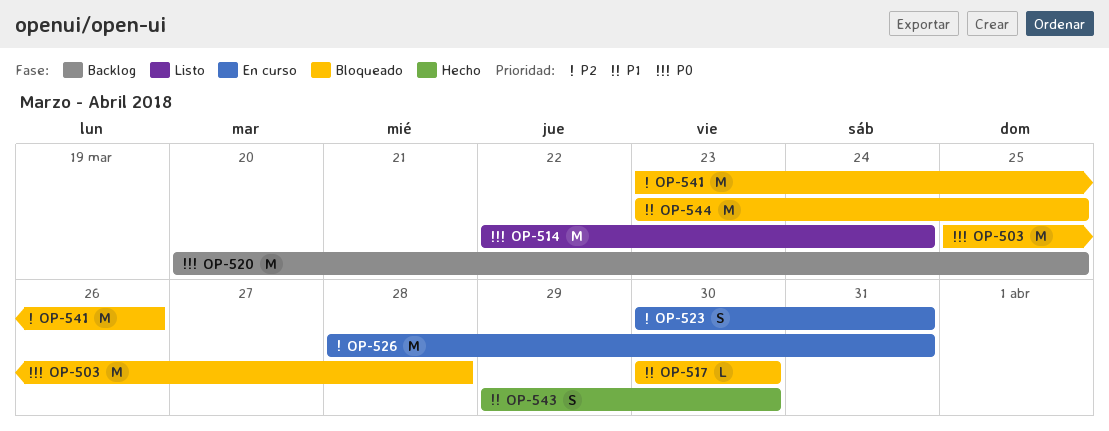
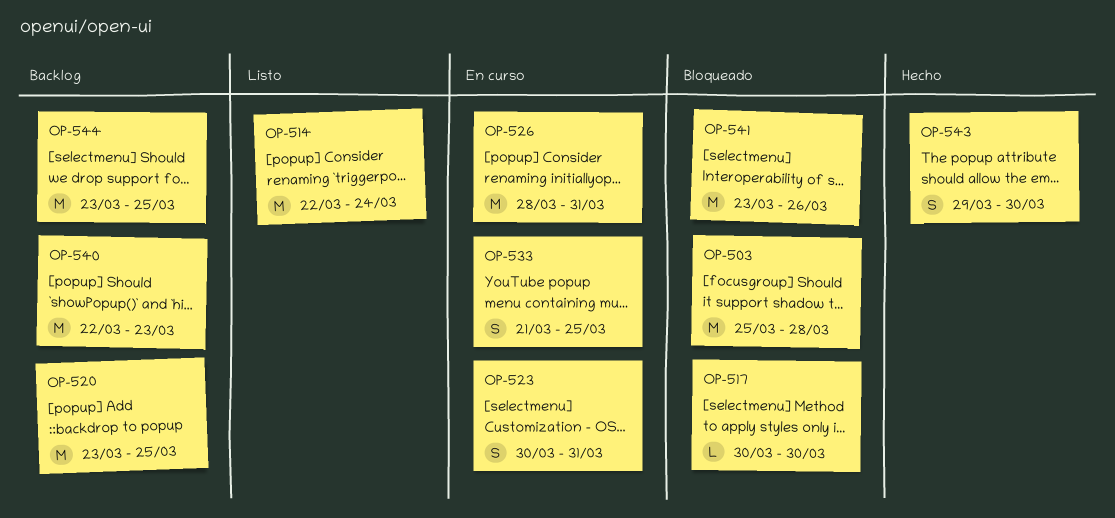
OP-520, start: Mar 20 -> Mar 23
OP-533: none -> present
OP-540: none -> present
OP-544, status: Bloqueado -> Backlog

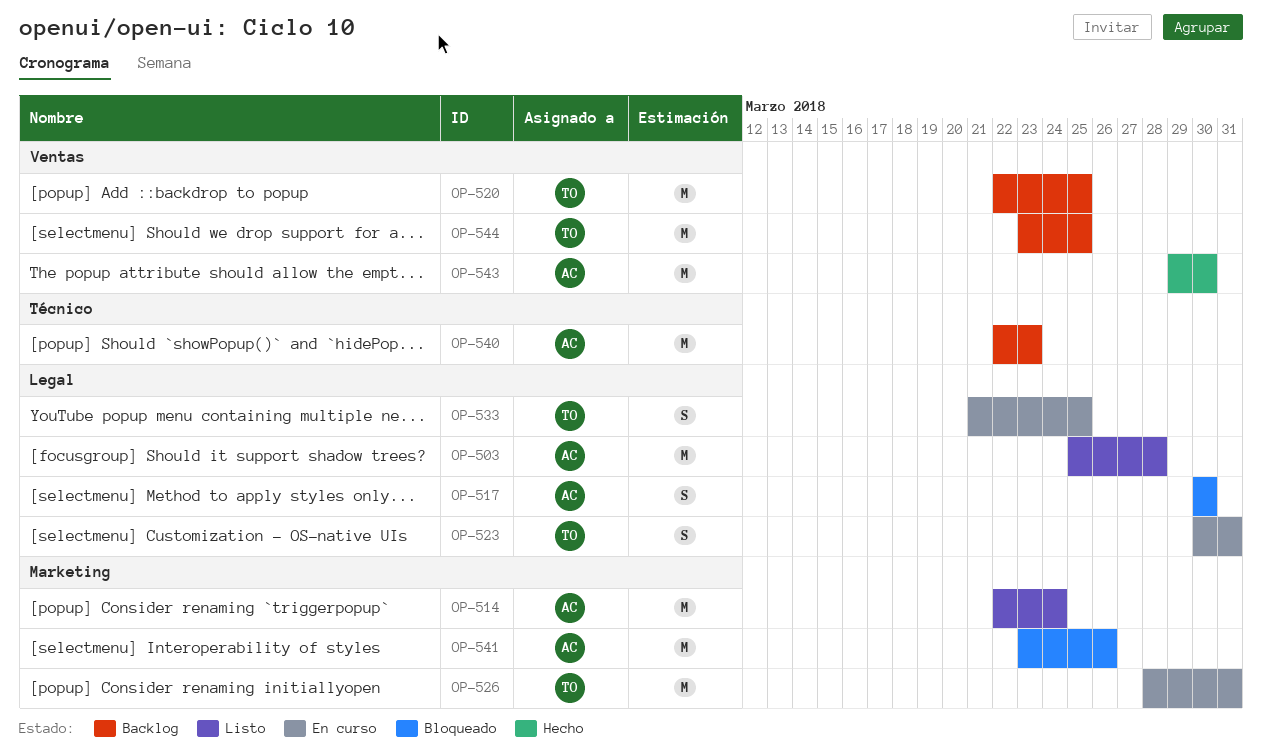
OP-503, status: Bloqueado -> Listo
OP-517, estimate: L -> S
OP-520, start: Mar 23 -> Mar 22
OP-543, estimate: S -> M

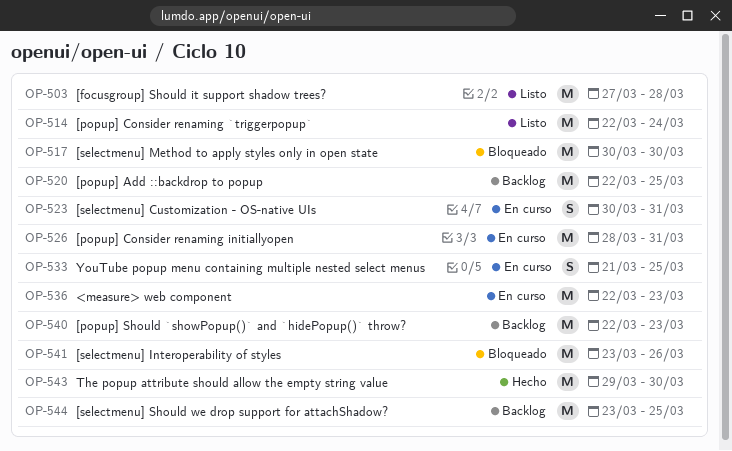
OP-503, start: Mar 25 -> Mar 27
OP-517, estimate: S -> M
OP-536: none -> present

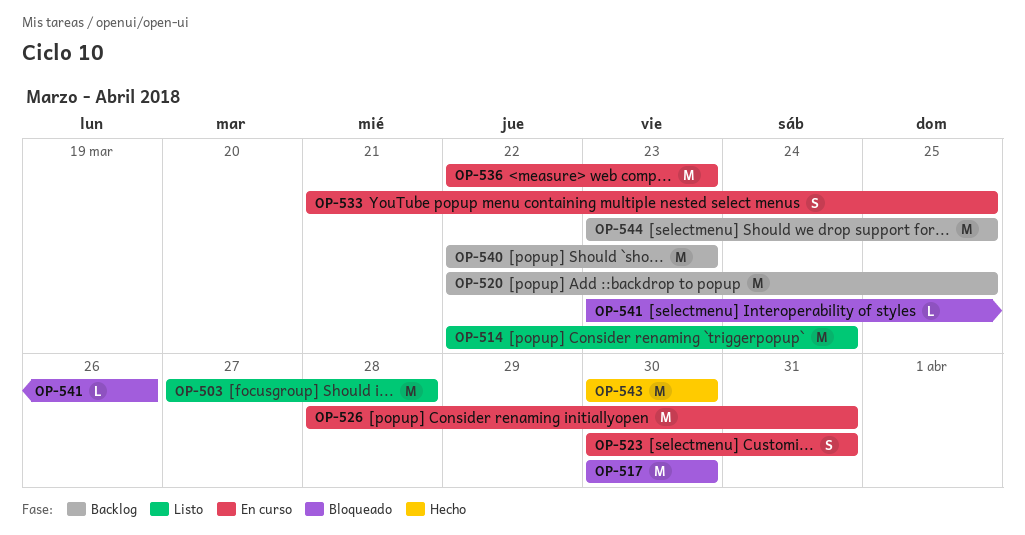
OP-541, estimate: M -> L
OP-543, start: Mar 29 -> Mar 30

